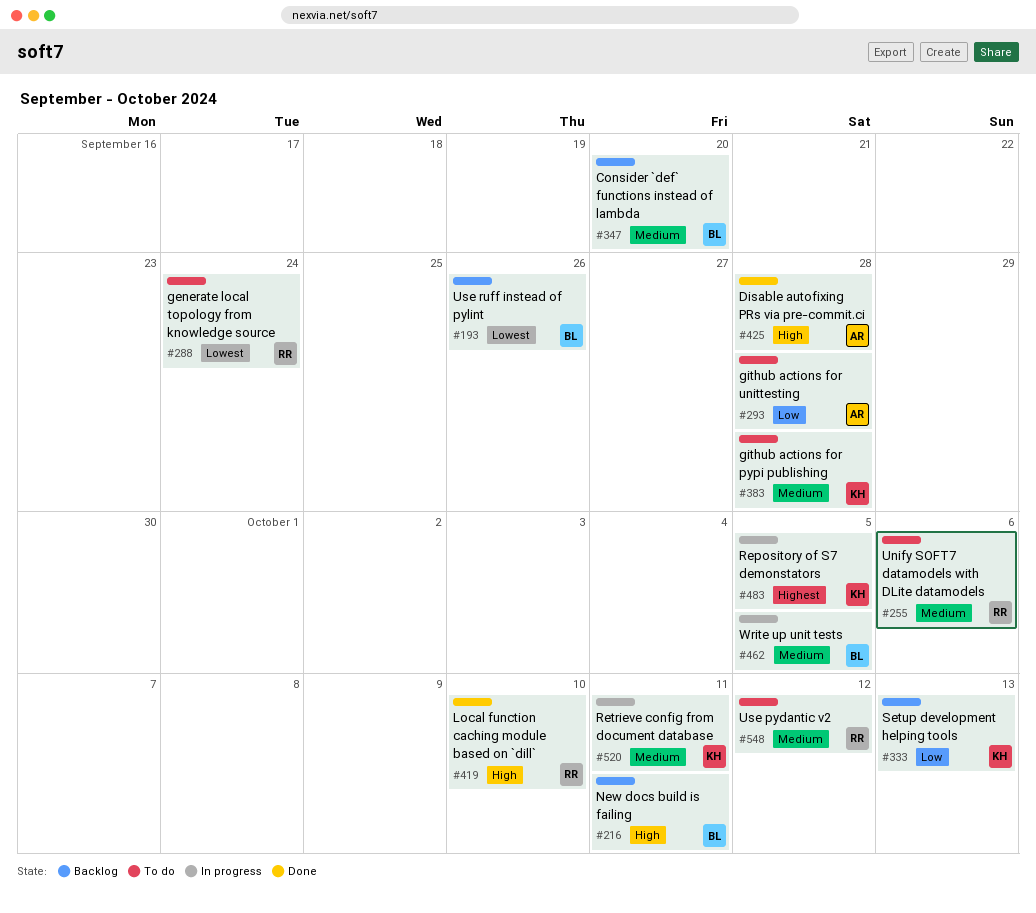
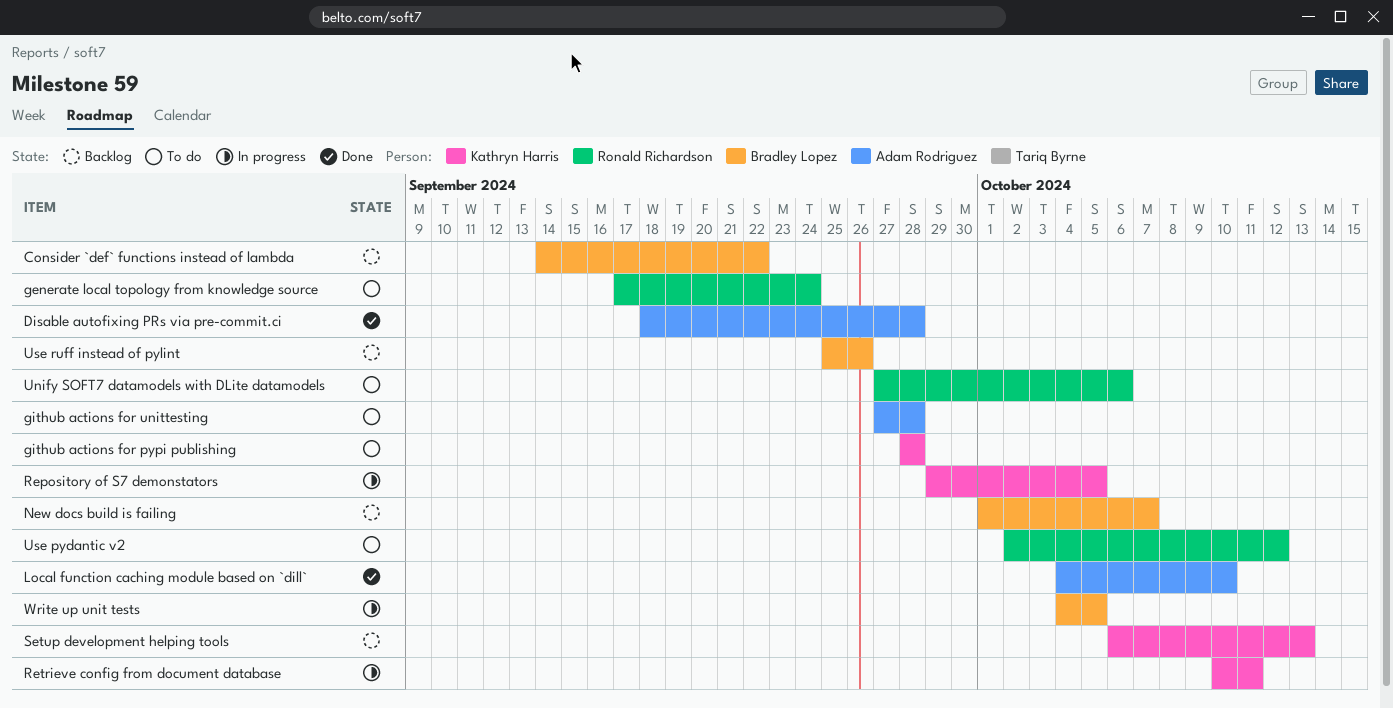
Consider `def` functions instead of lambda, due: Sep 20 -> Sep 22
Local function caching module based on `dill`, owner: Ronald Richardson -> Adam Rodriguez
New docs build is failing, due: Oct 11 -> Oct 7

